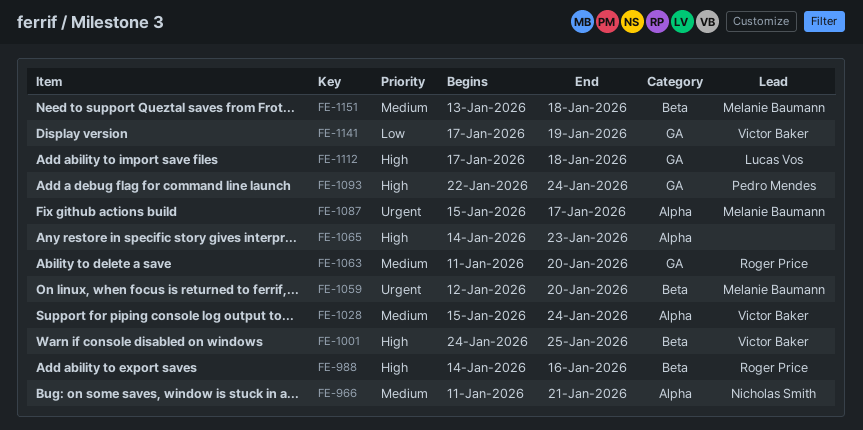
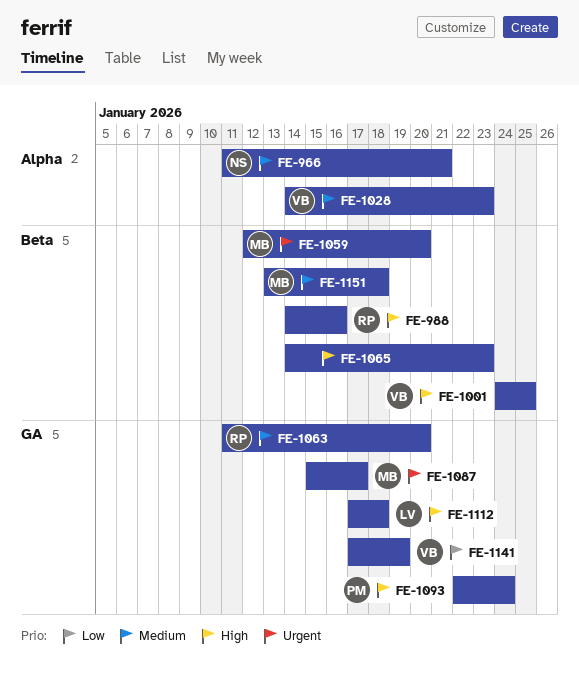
FE-1028, start: Jan 15 -> Jan 14
FE-1028, due: Jan 24 -> Jan 23
FE-1065, label: Alpha -> Beta
FE-1087, label: Alpha -> GA

